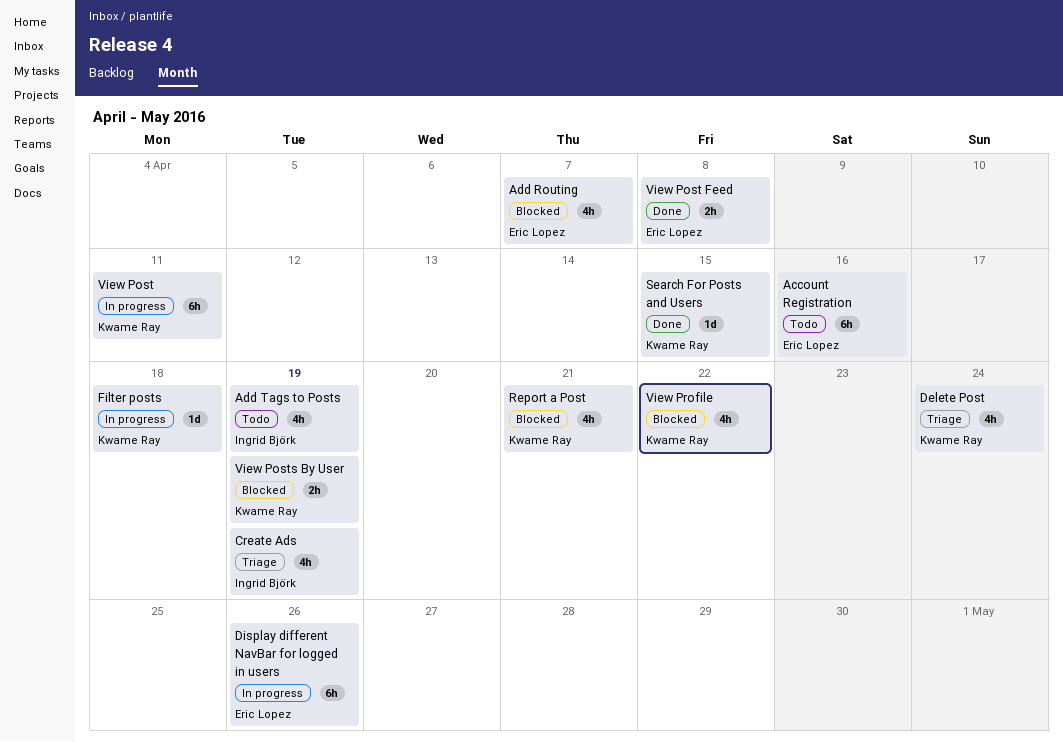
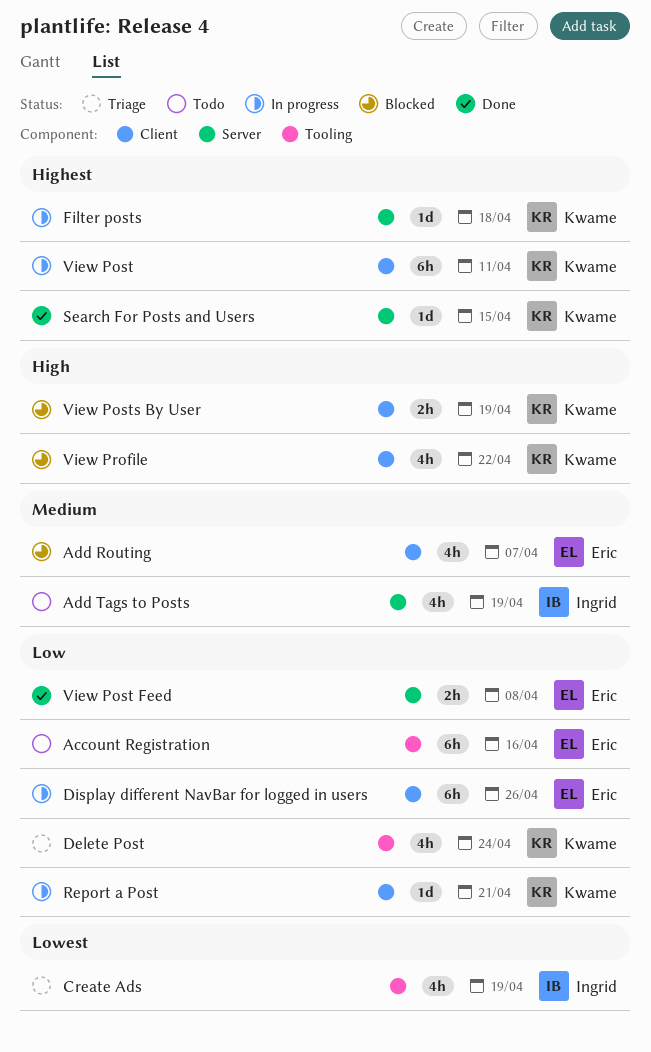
Report a Post, status: Blocked -> In progress
Report a Post, estimate: 4h -> 1d

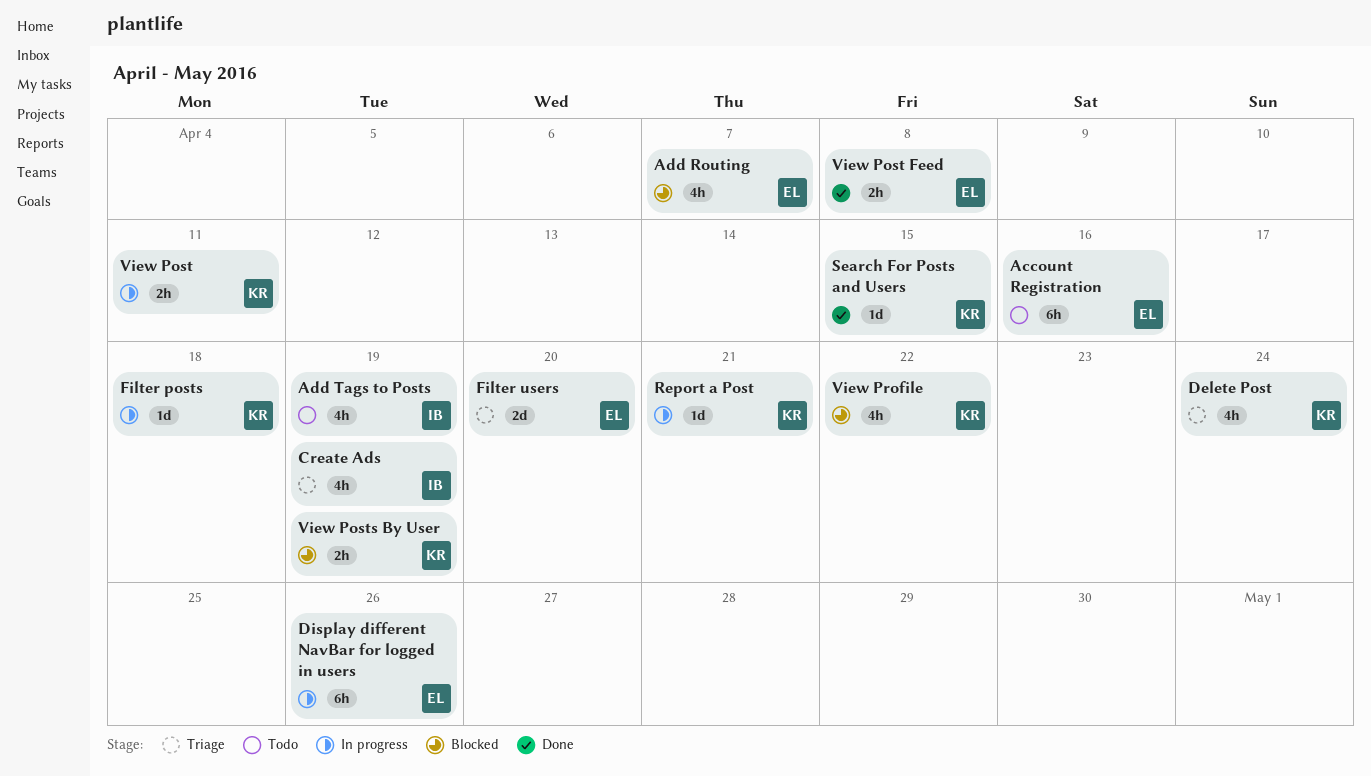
Filter users: none -> present
View Post, estimate: 6h -> 2h

